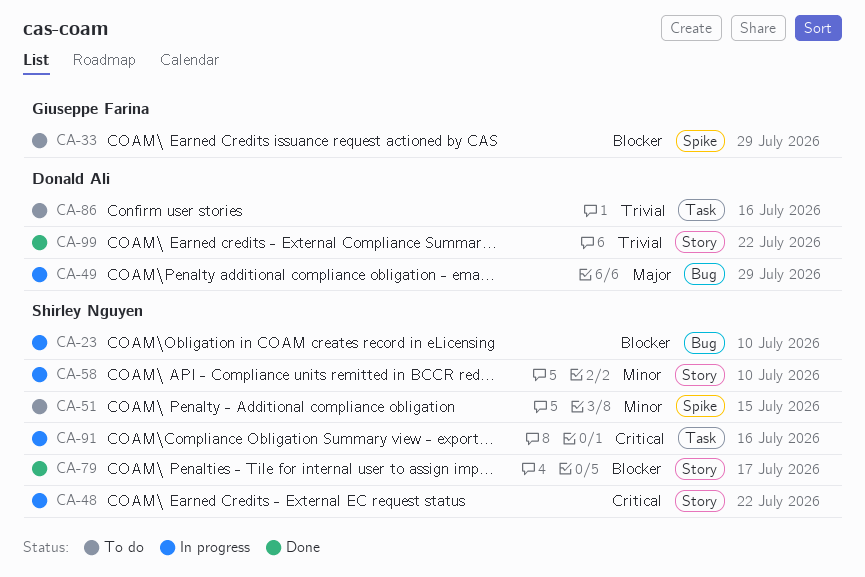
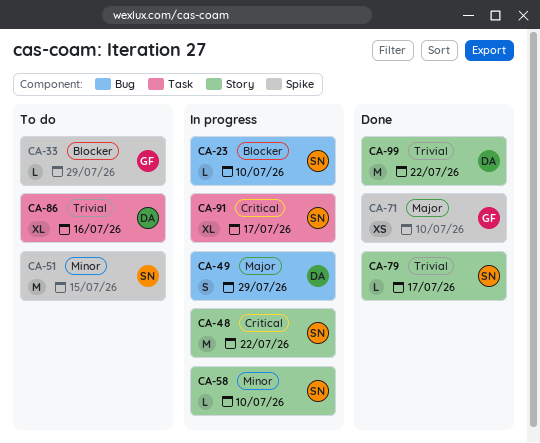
CA-71: none -> present
CA-79, priority: Blocker -> Trivial
CA-91, due: Jul 16 -> Jul 17

